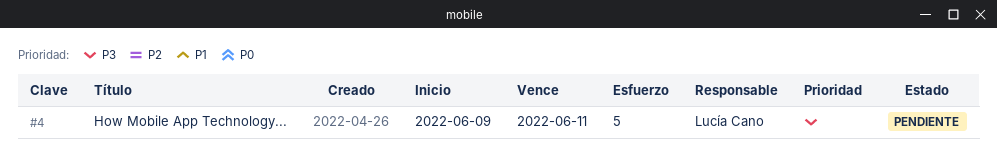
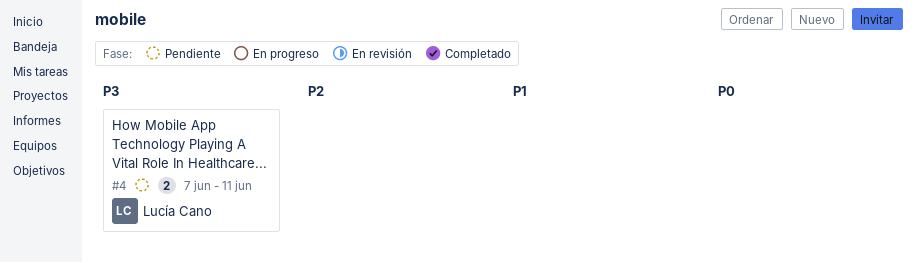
#4, estimate: 5 -> 2
#4, start: Jun 9 -> Jun 7

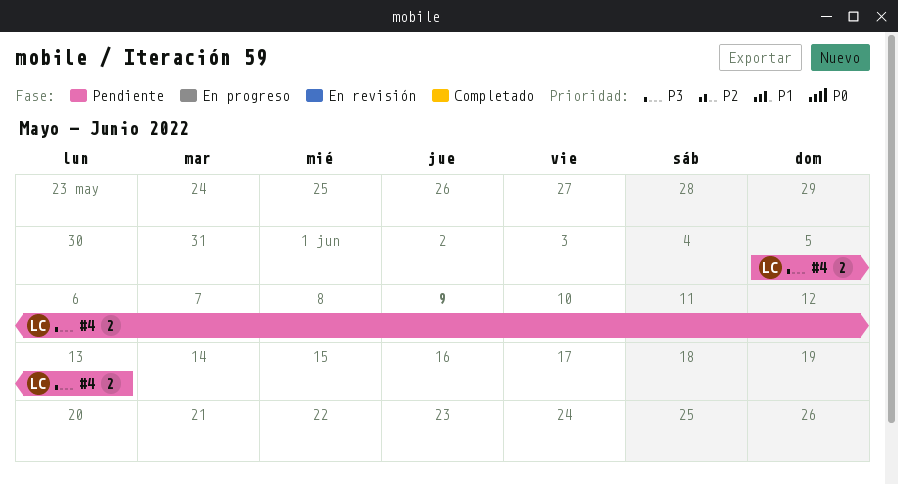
#4, start: Jun 7 -> Jun 5
#4, due: Jun 11 -> Jun 13

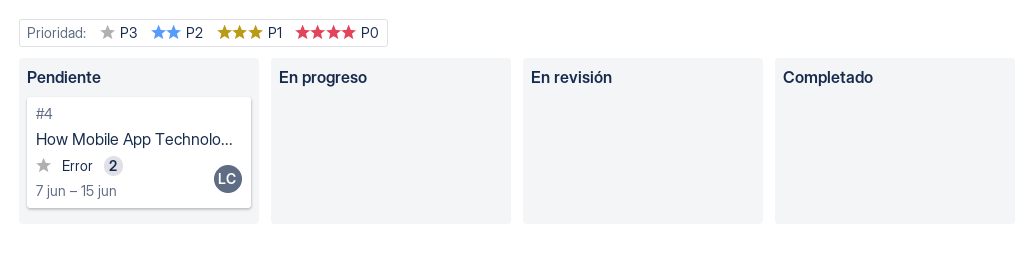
#4, start: Jun 5 -> Jun 7
#4, due: Jun 13 -> Jun 15

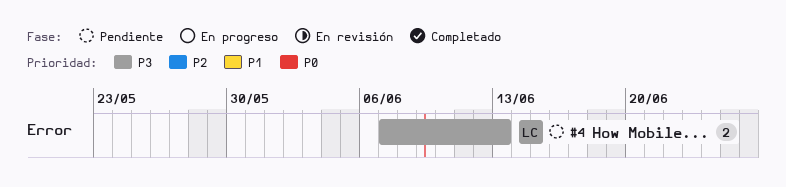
#4, due: Jun 15 -> Jun 13

